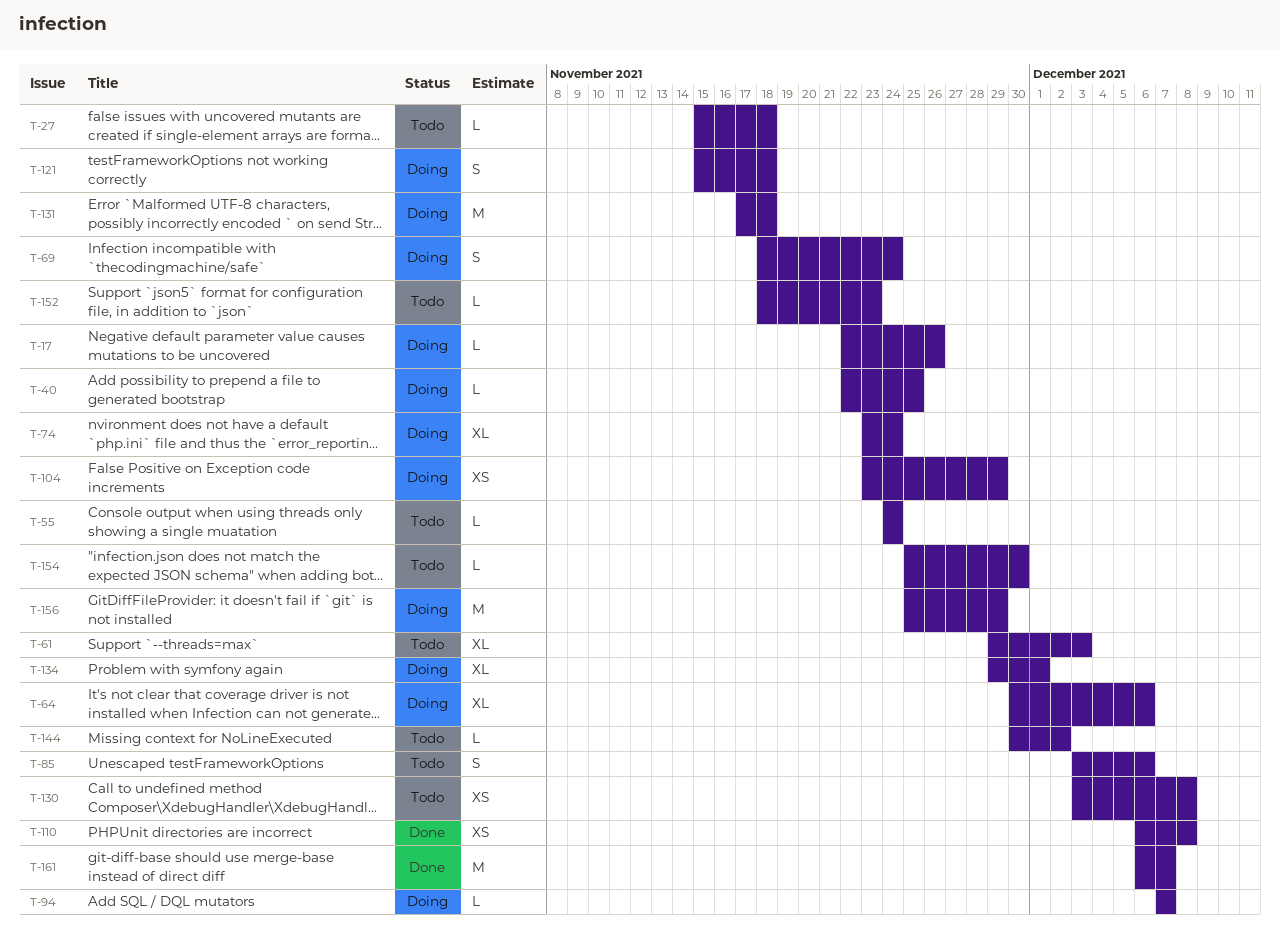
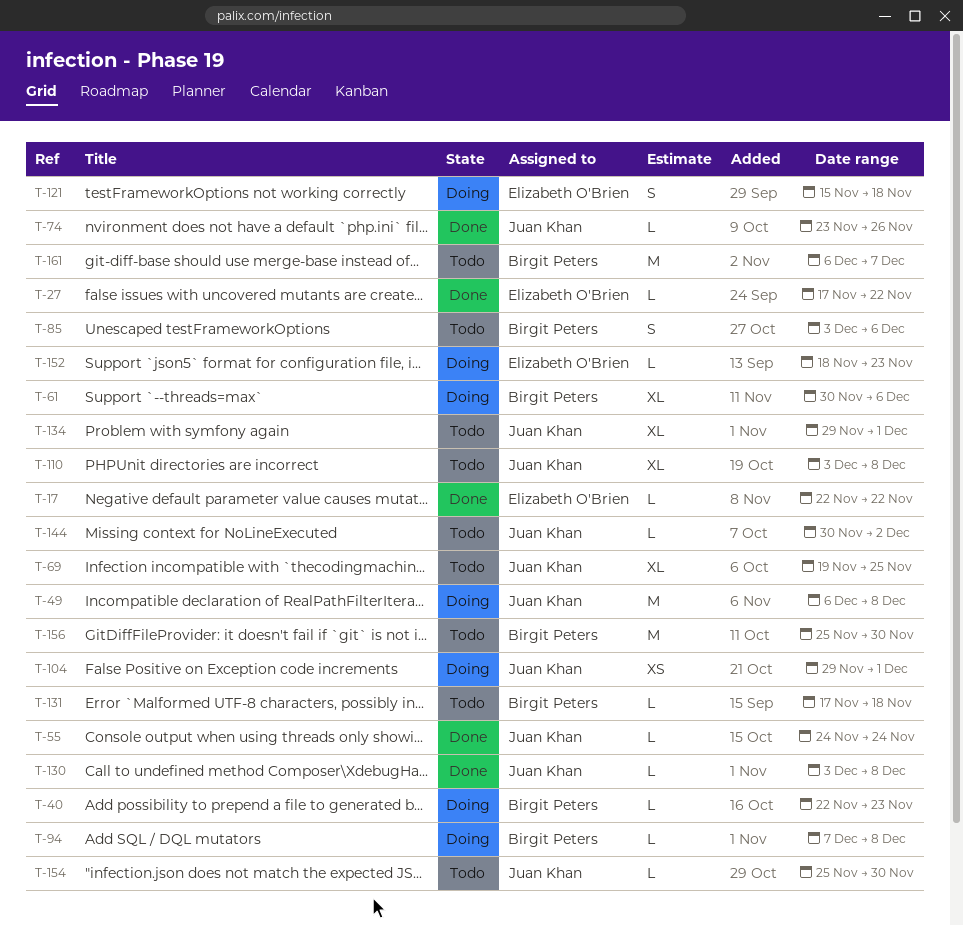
T-17, status: Doing -> Done
T-17, due: Nov 26 -> Nov 22
T-27, status: Todo -> Done
T-27, start: Nov 15 -> Nov 17
T-27, due: Nov 18 -> Nov 22
T-40, due: Nov 25 -> Nov 23
T-49: none -> present
T-55, status: Todo -> Done
T-61, status: Todo -> Doing
T-61, start: Nov 29 -> Nov 30
T-61, due: Dec 3 -> Dec 6
T-64: present -> none
T-69, status: Doing -> Todo
T-69, estimate: S -> XL
T-69, start: Nov 18 -> Nov 19
T-69, due: Nov 24 -> Nov 25
T-74, status: Doing -> Done
T-74, estimate: XL -> L
T-74, due: Nov 24 -> Nov 26
T-94, due: Dec 7 -> Dec 8
T-104, start: Nov 23 -> Nov 29
T-104, due: Nov 29 -> Dec 1
T-110, status: Done -> Todo
T-110, estimate: XS -> XL
T-110, start: Dec 6 -> Dec 3
T-130, status: Todo -> Done
T-130, estimate: XS -> L
T-131, status: Doing -> Todo
T-131, estimate: M -> L
T-134, status: Doing -> Todo
T-152, status: Todo -> Doing
T-156, status: Doing -> Todo
T-156, due: Nov 29 -> Nov 30
T-161, status: Done -> Todo

